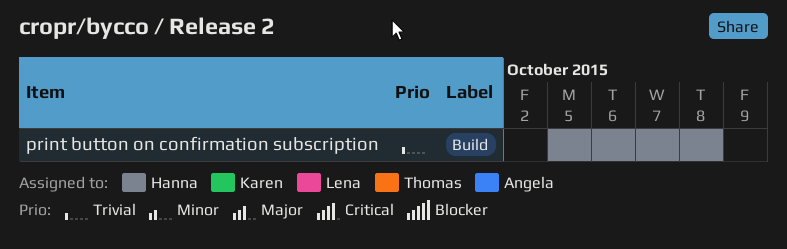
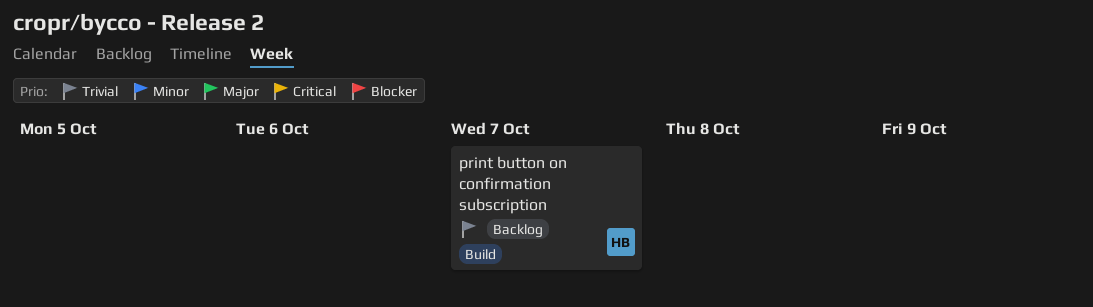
print button on confirmation subscription, due: Oct 8 -> Oct 7

